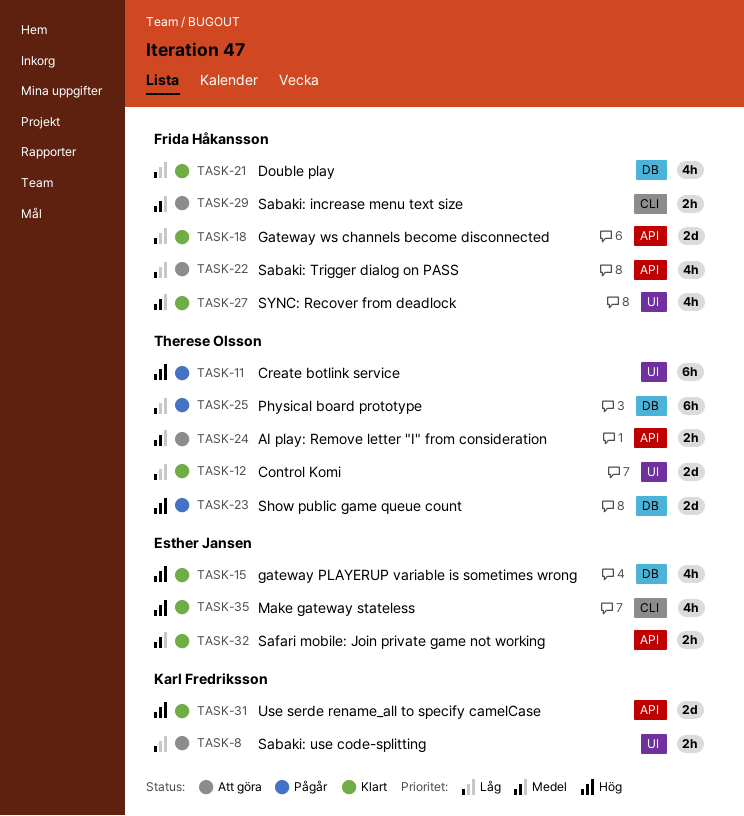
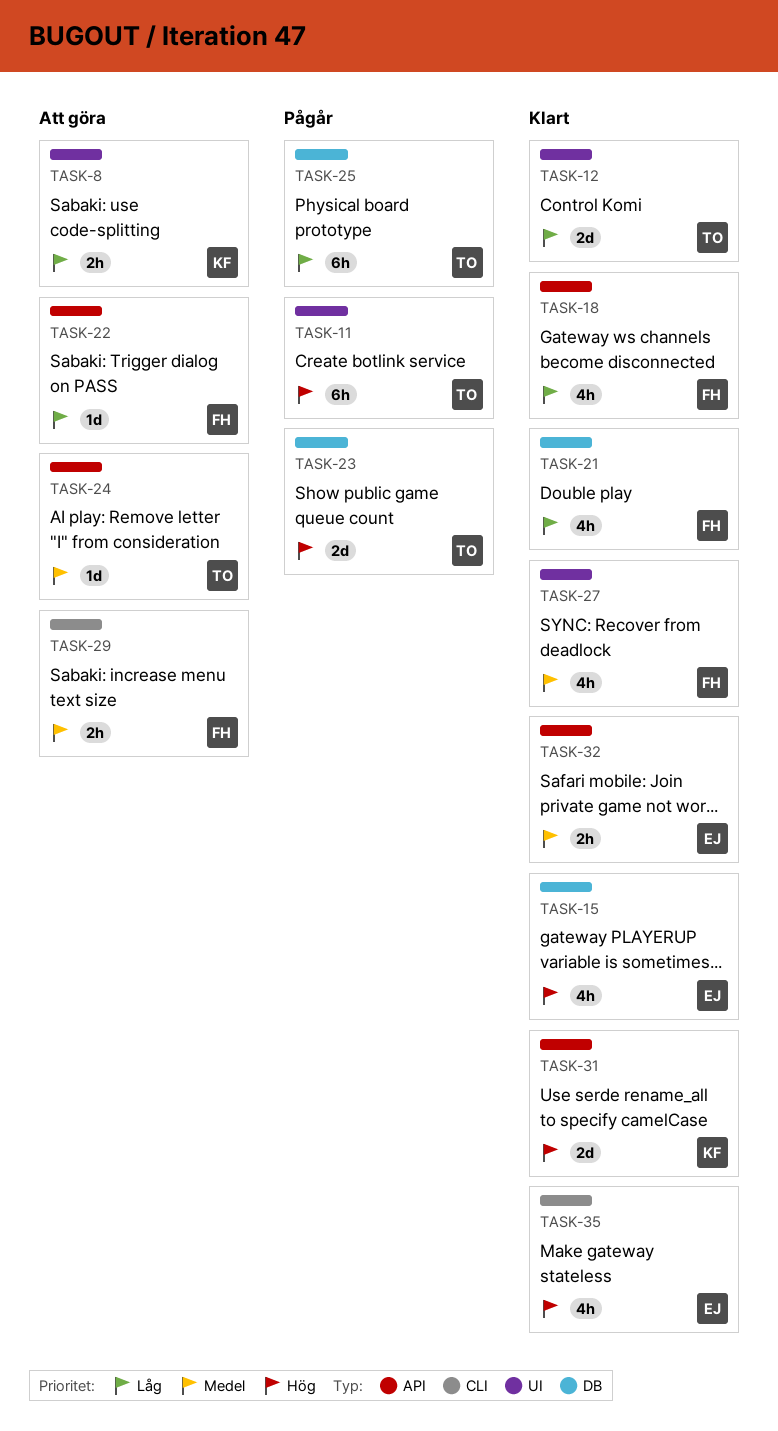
TASK-18, estimate: 2d -> 4h
TASK-22, estimate: 4h -> 1d
TASK-24, estimate: 2h -> 1d

